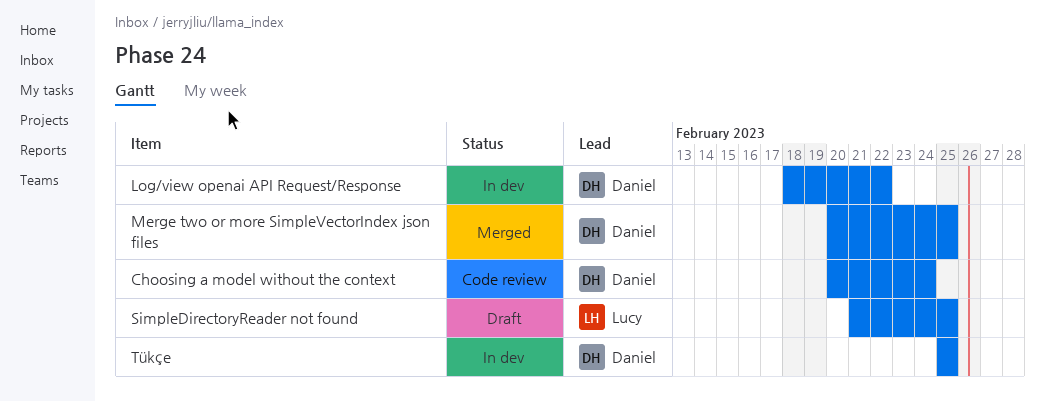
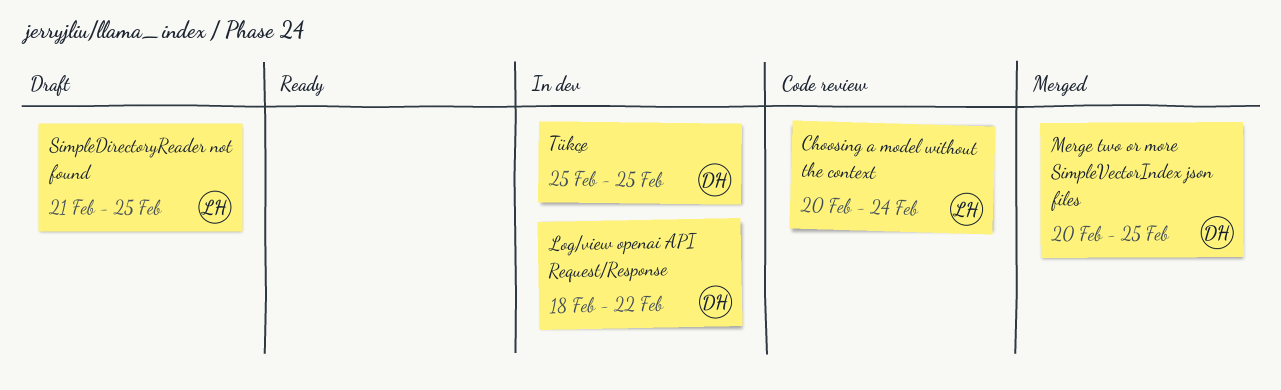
Choosing a model without the context, owner: Daniel -> Lucy

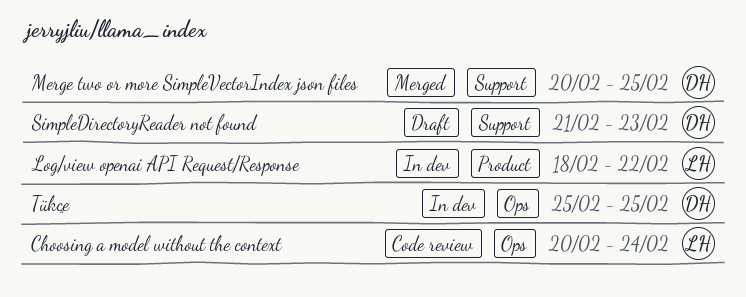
Log/view openai API Request/Response, owner: DH -> LH
SimpleDirectoryReader not found, owner: LH -> DH
SimpleDirectoryReader not found, due: Feb 25 -> Feb 23

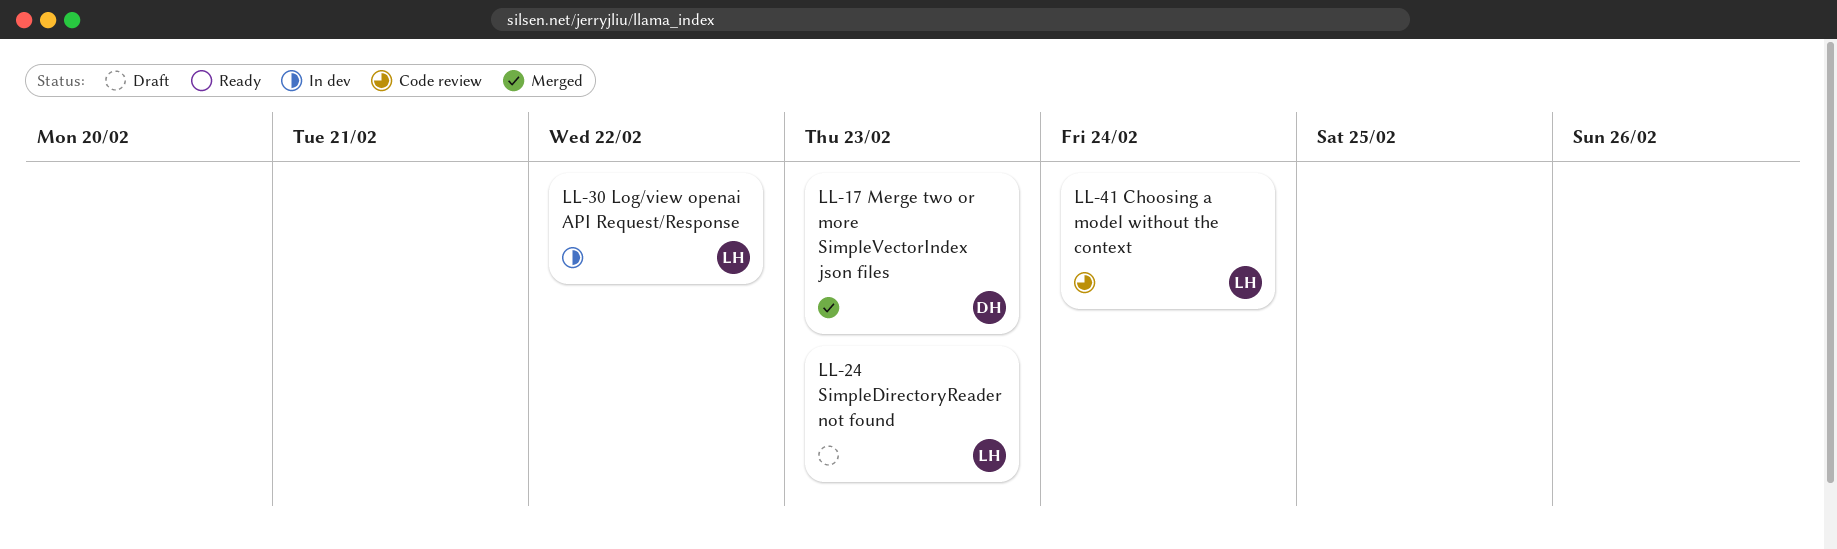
Merge two or more SimpleVectorIndex json files, due: Feb 25 -> Feb 23
SimpleDirectoryReader not found, owner: DH -> LH
Tükçe: present -> none

